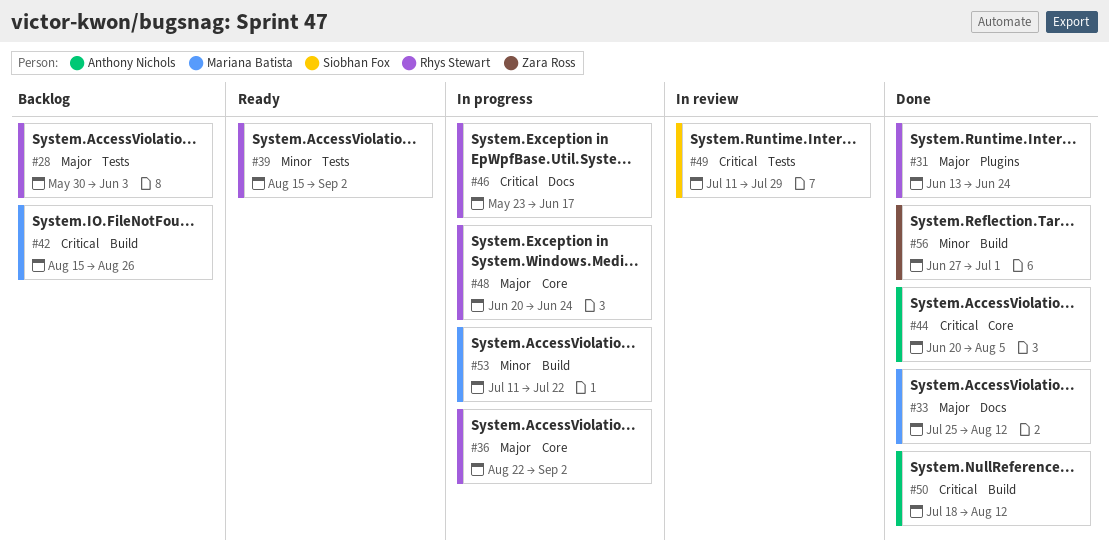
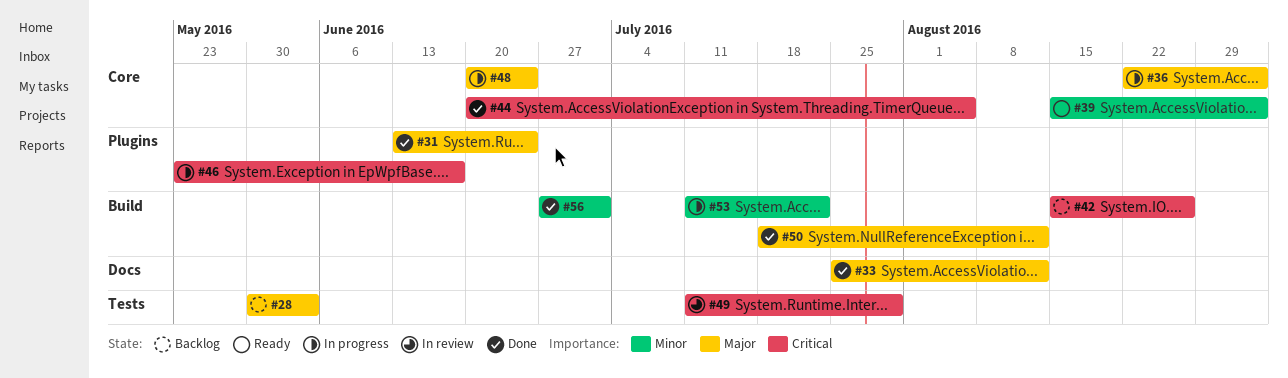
#39, label: Tests -> Core
#46, label: Docs -> Plugins
#50, priority: Critical -> Major

